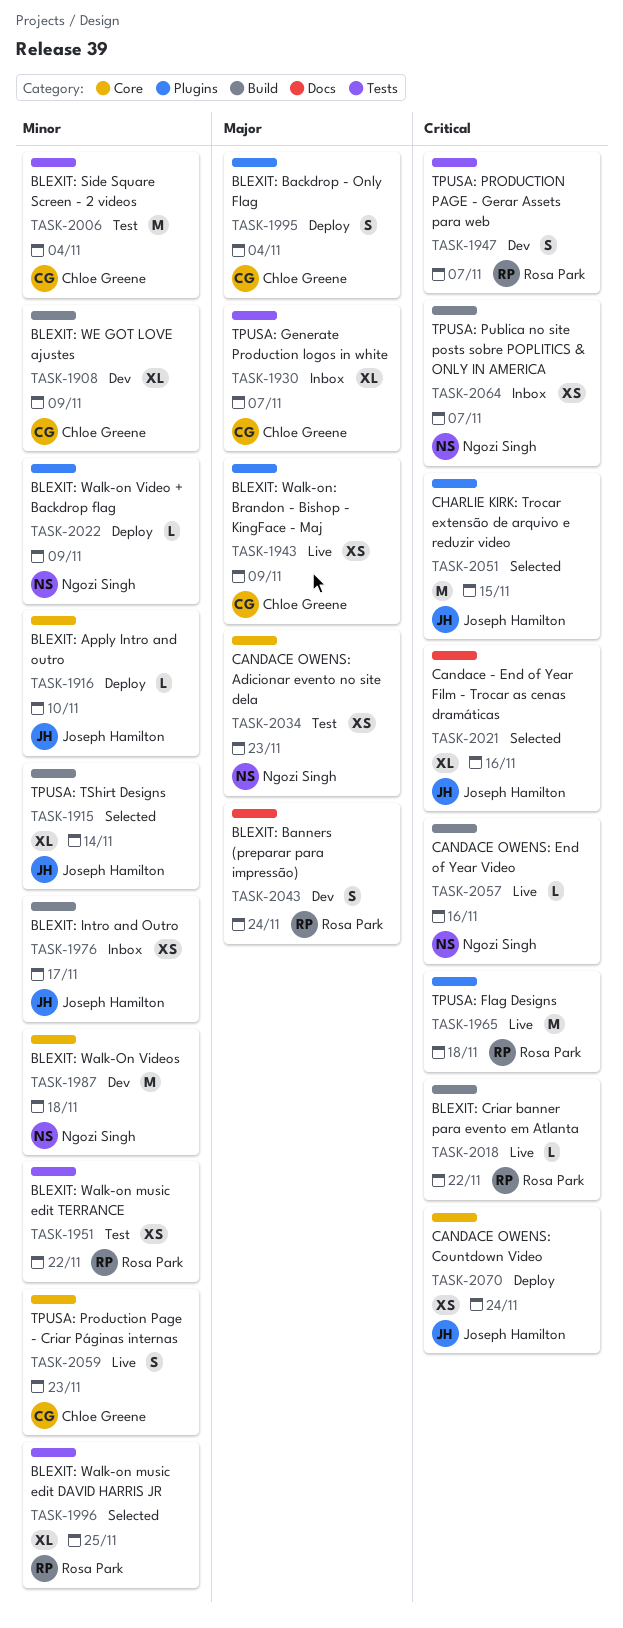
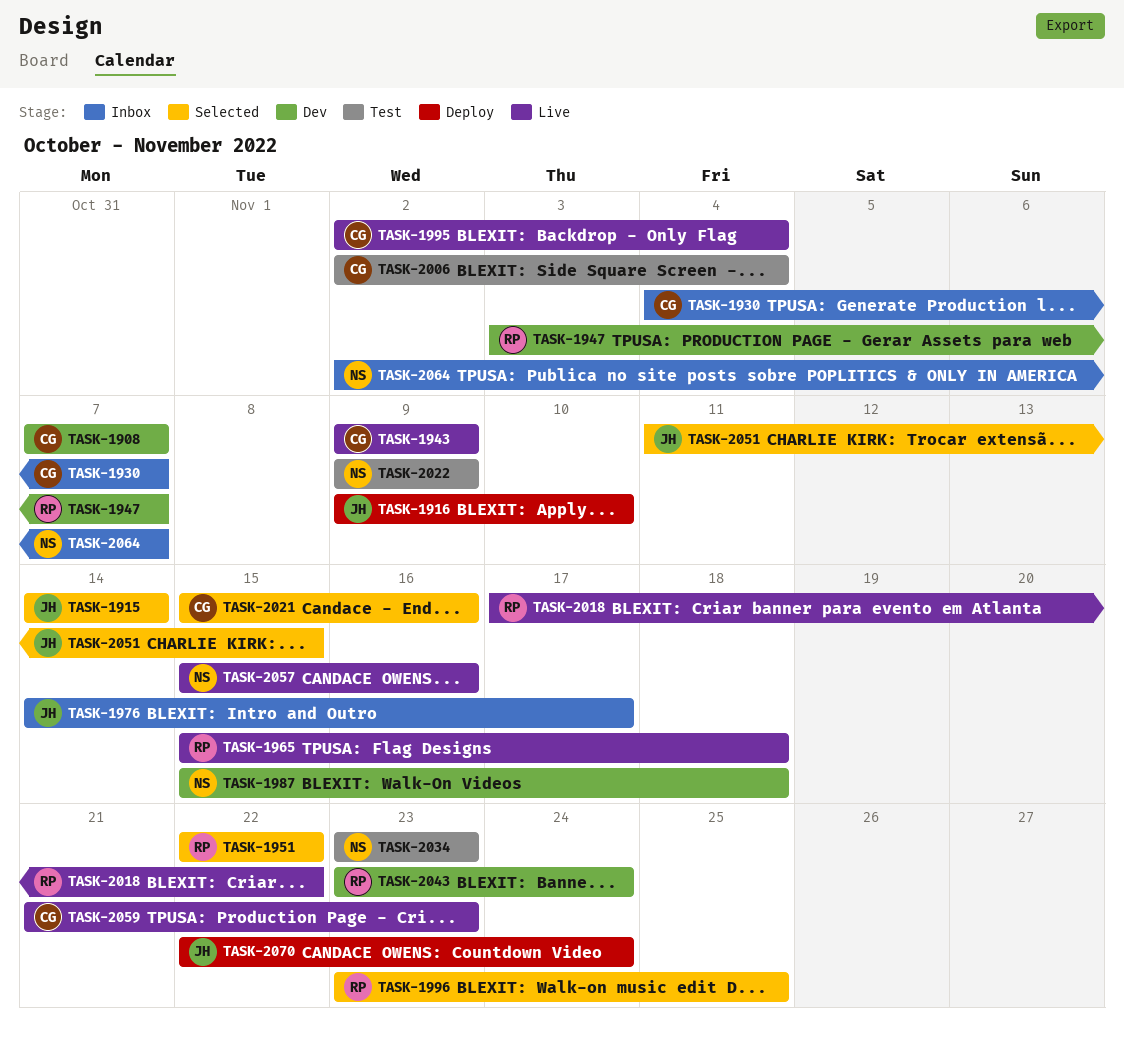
TASK-1908, due: Nov 9 -> Nov 7
TASK-1951, status: Test -> Selected
TASK-1995, status: Deploy -> Live
TASK-2021, owner: Joseph Hamilton -> Chloe Greene
TASK-2022, status: Deploy -> Test

